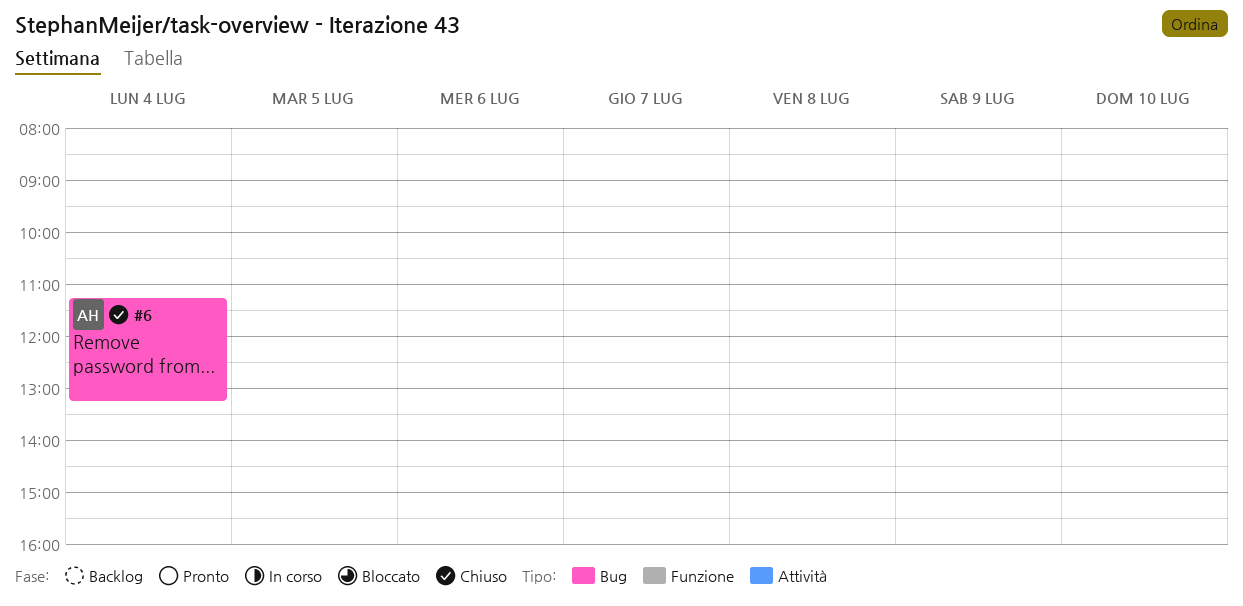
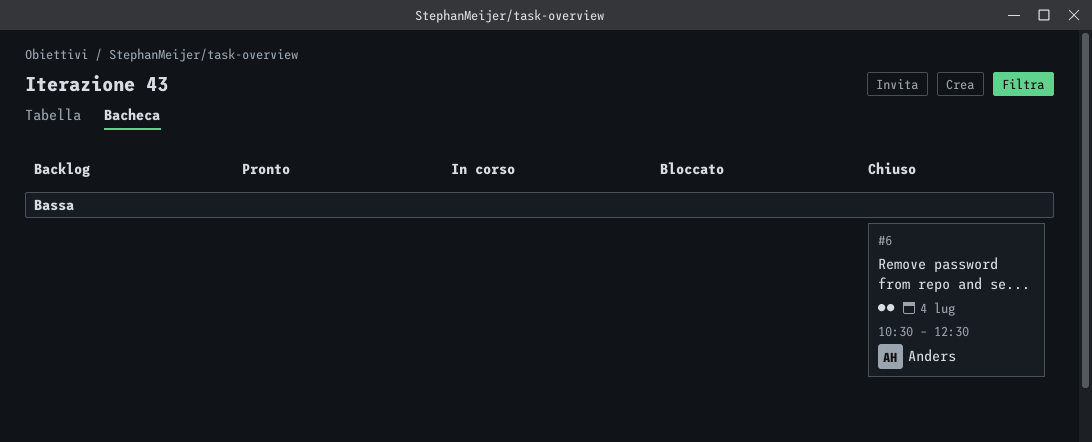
#6, begins: 11:15 -> 10:30
#6, ends: 13:15 -> 12:30

